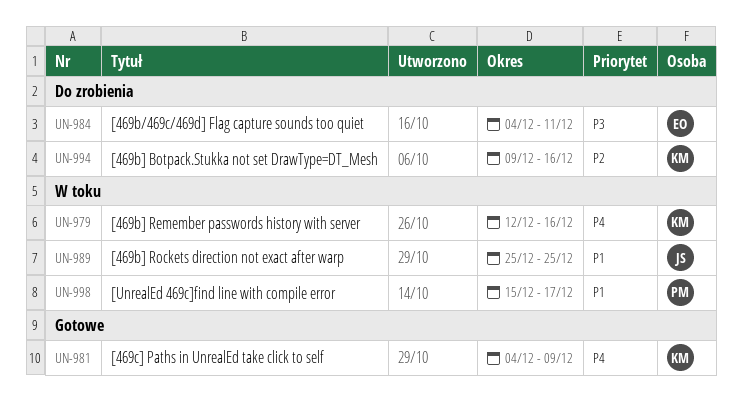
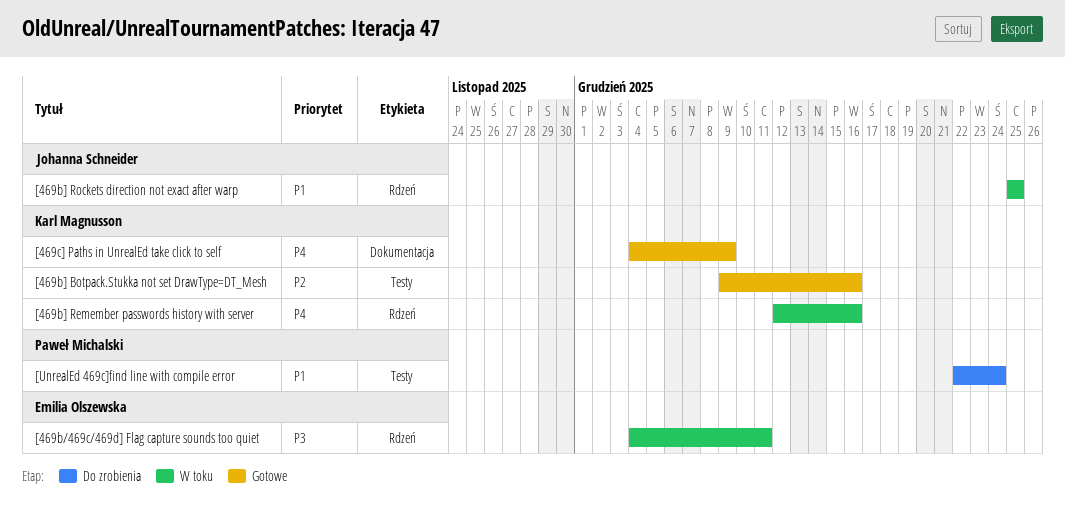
[469b/469c/469d] Flag capture sounds too quiet, status: Do zrobienia -> W toku
[469b] Botpack.Stukka not set DrawType=DT_Mesh, status: Do zrobienia -> Gotowe
[UnrealEd 469c]find line with compile error, status: W toku -> Do zrobienia
[UnrealEd 469c]find line with compile error, start: Dec 15 -> Dec 22
[UnrealEd 469c]find line with compile error, due: Dec 17 -> Dec 24

